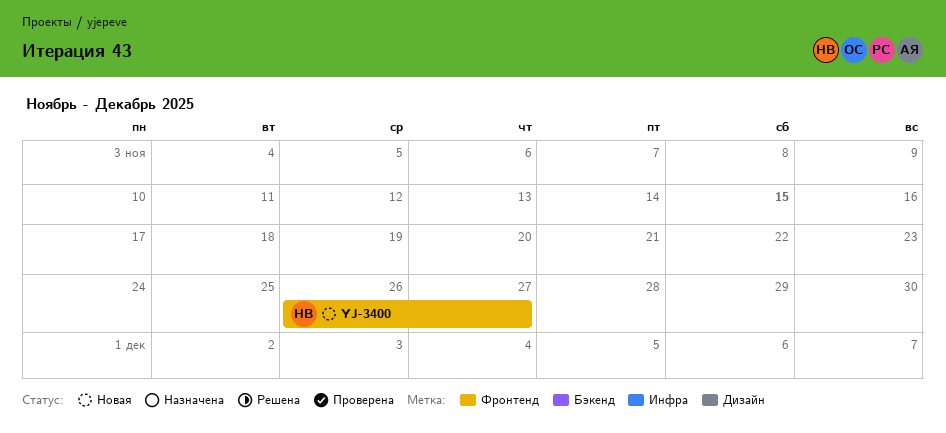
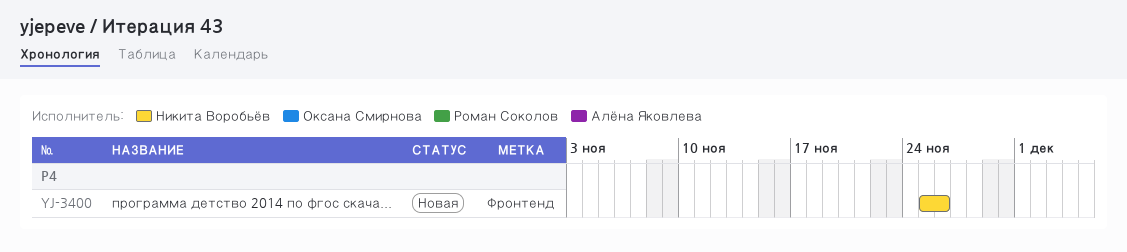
YJ-3400, start: Nov 26 -> Nov 25
YJ-3400, due: Nov 27 -> Nov 26

